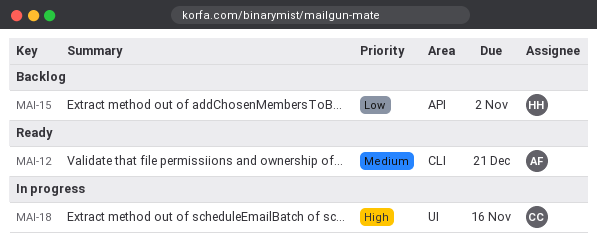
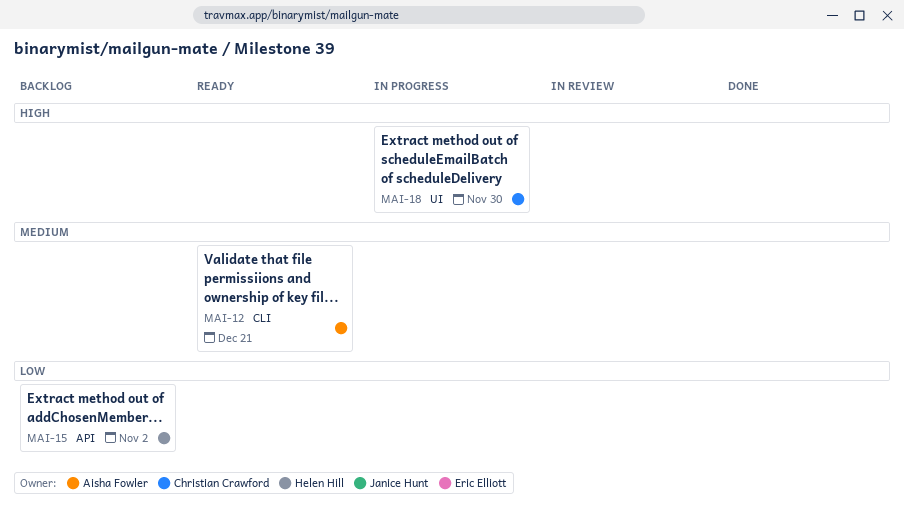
MAI-18, due: Nov 16 -> Nov 30

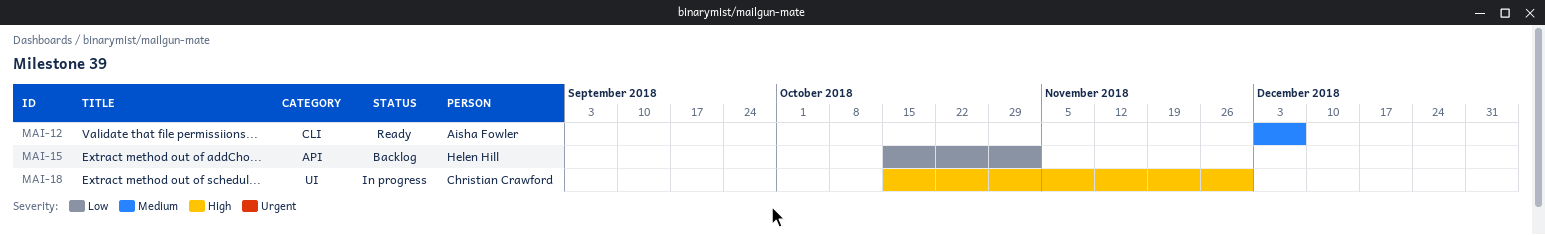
MAI-12, due: Dec 21 -> Dec 7

